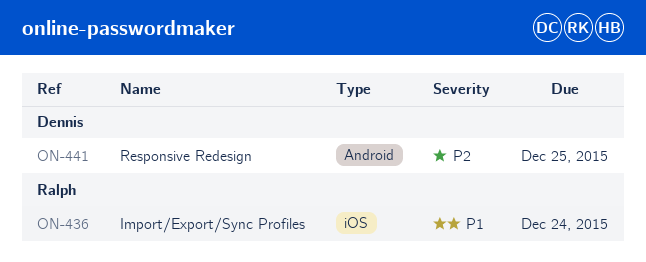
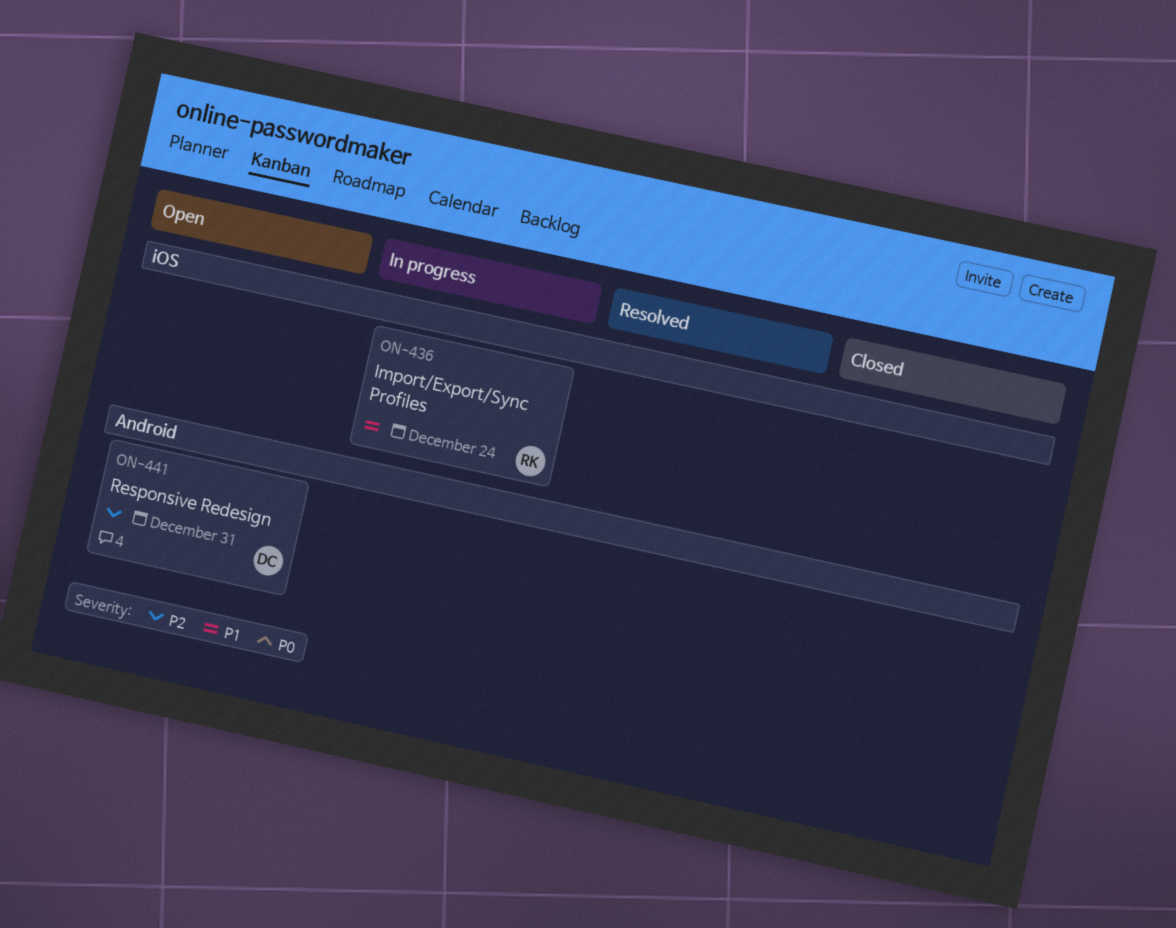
ON-441, due: Dec 25 -> Dec 31

